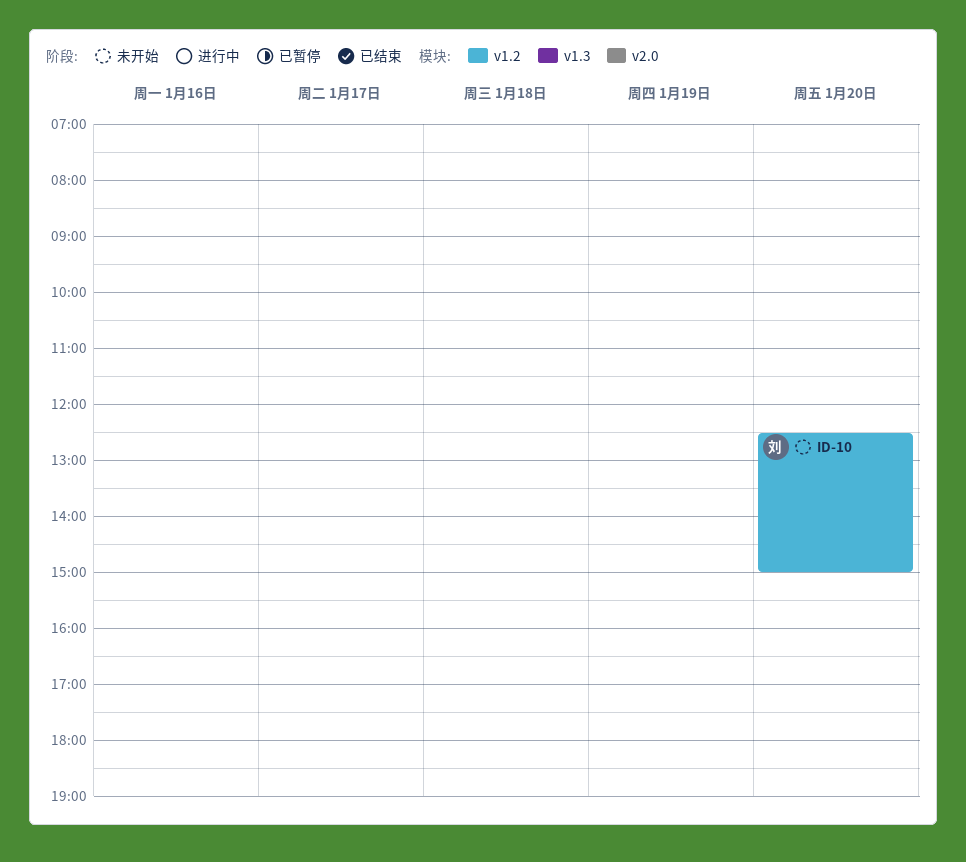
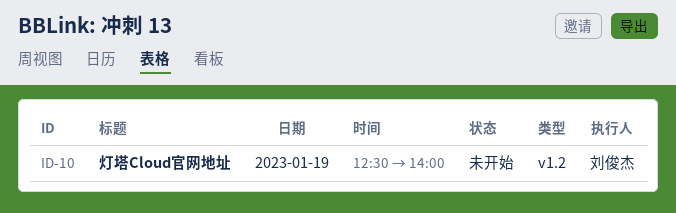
ID-10, day: Jan 20 -> Jan 19
ID-10, ends: 15:00 -> 14:00

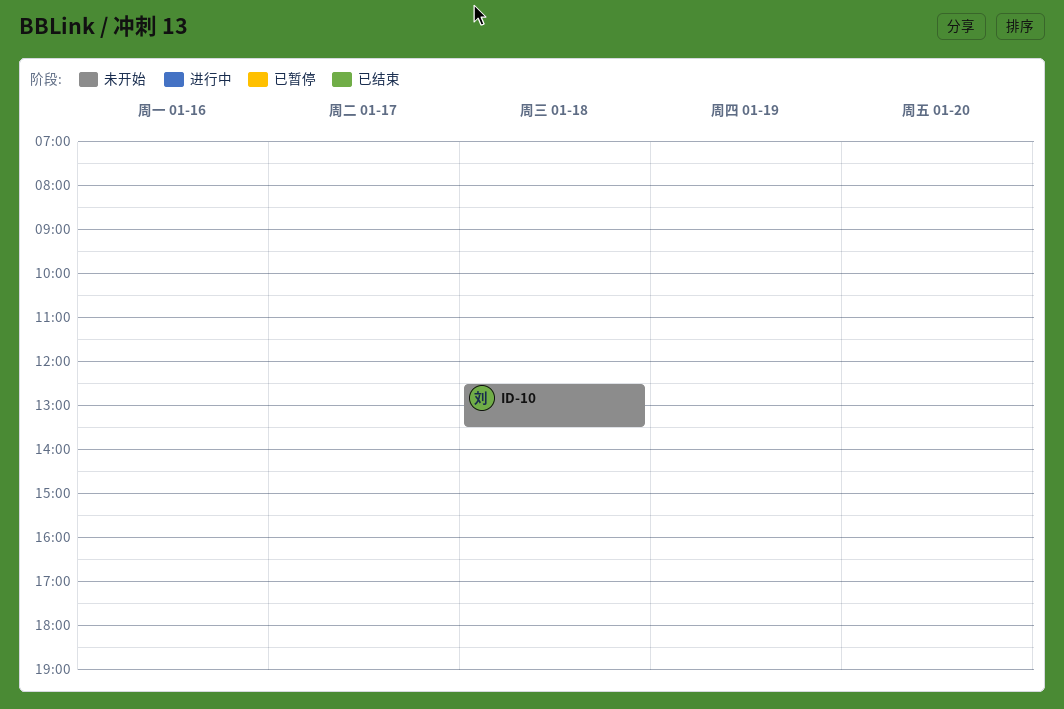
ID-10, day: Jan 19 -> Jan 18
ID-10, ends: 14:00 -> 13:30

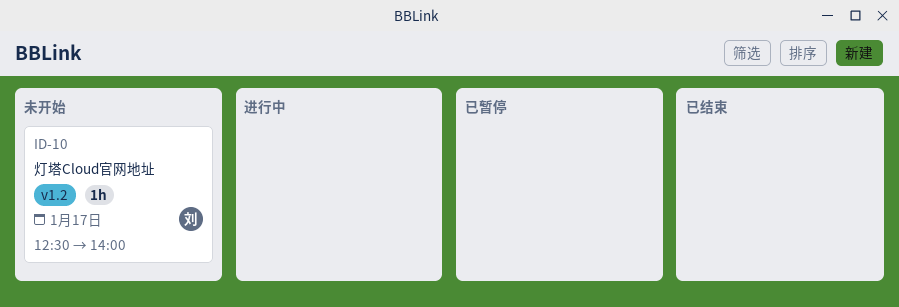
ID-10, day: Jan 18 -> Jan 17
ID-10, ends: 13:30 -> 14:00

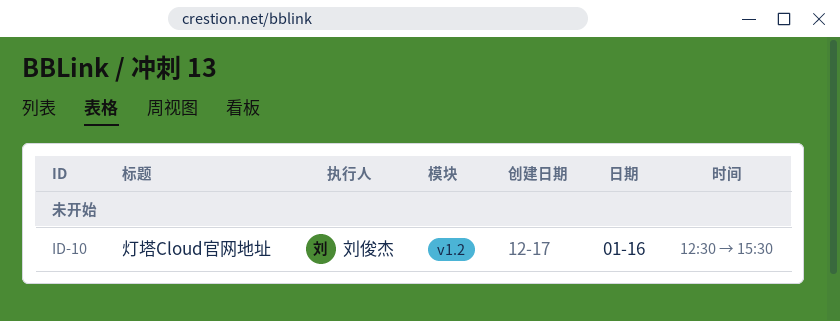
ID-10, day: Jan 17 -> Jan 16
ID-10, ends: 14:00 -> 15:30

